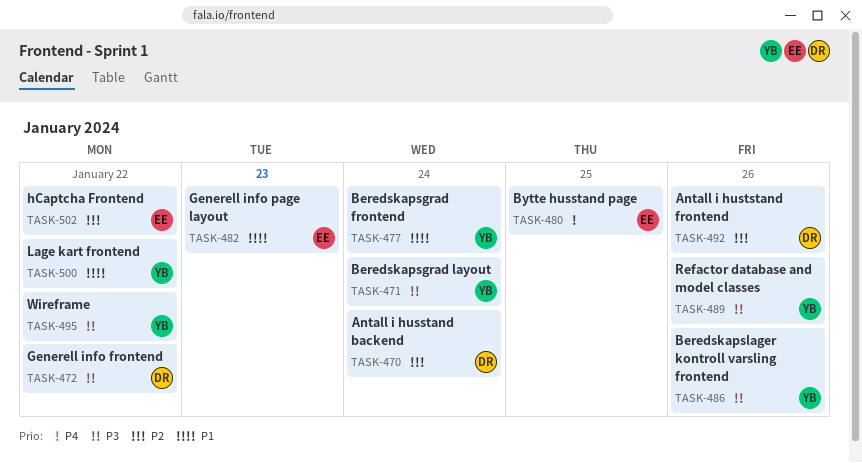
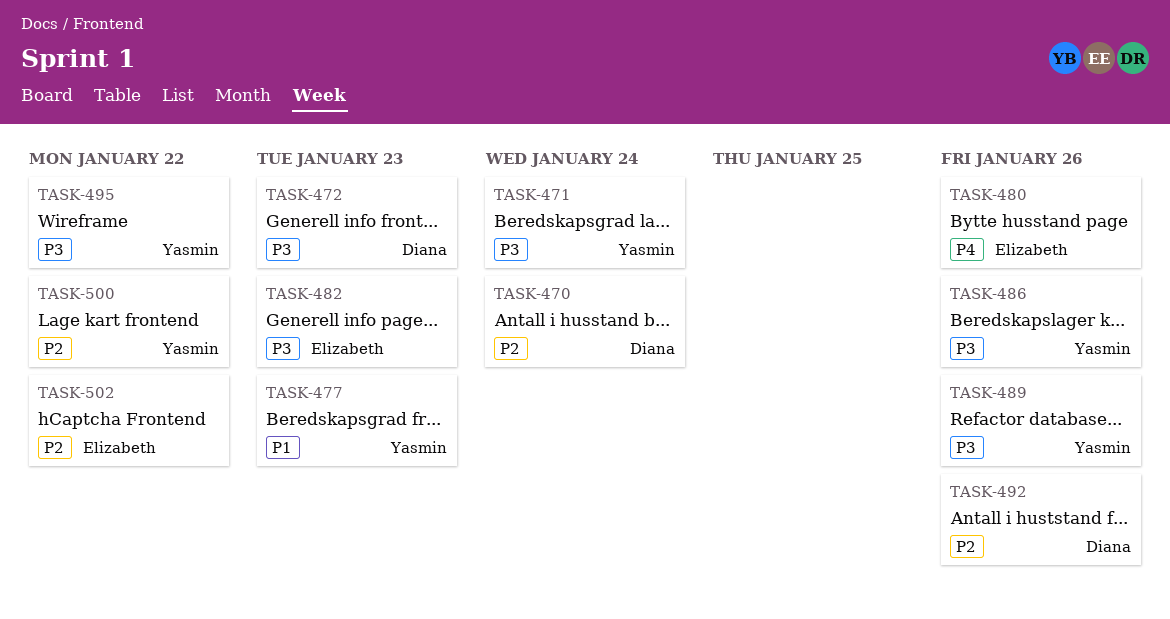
TASK-472, due: Jan 22 -> Jan 23
TASK-477, due: Jan 24 -> Jan 23
TASK-480, due: Jan 25 -> Jan 26
TASK-482, priority: P1 -> P3
TASK-500, priority: P1 -> P2

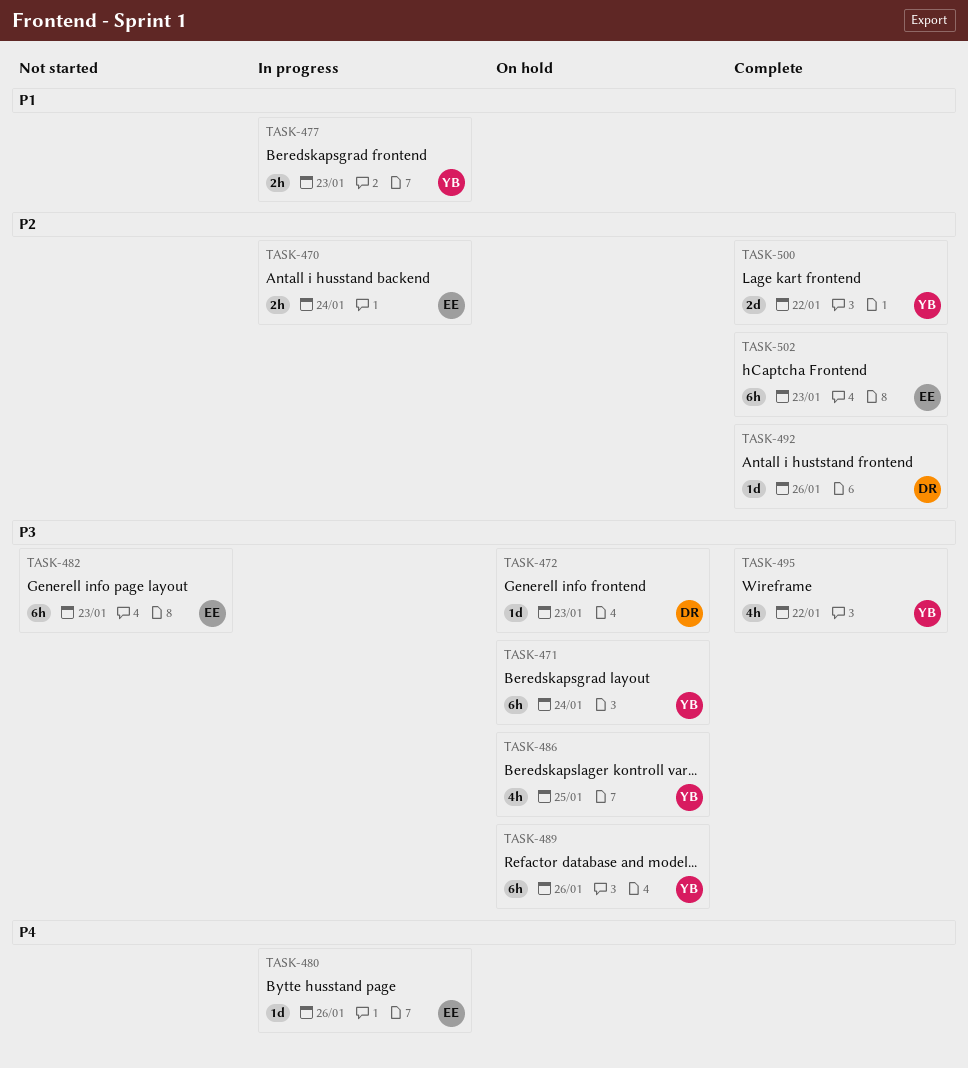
TASK-470, owner: Diana -> Elizabeth
TASK-486, due: Jan 26 -> Jan 25
TASK-502, due: Jan 22 -> Jan 23

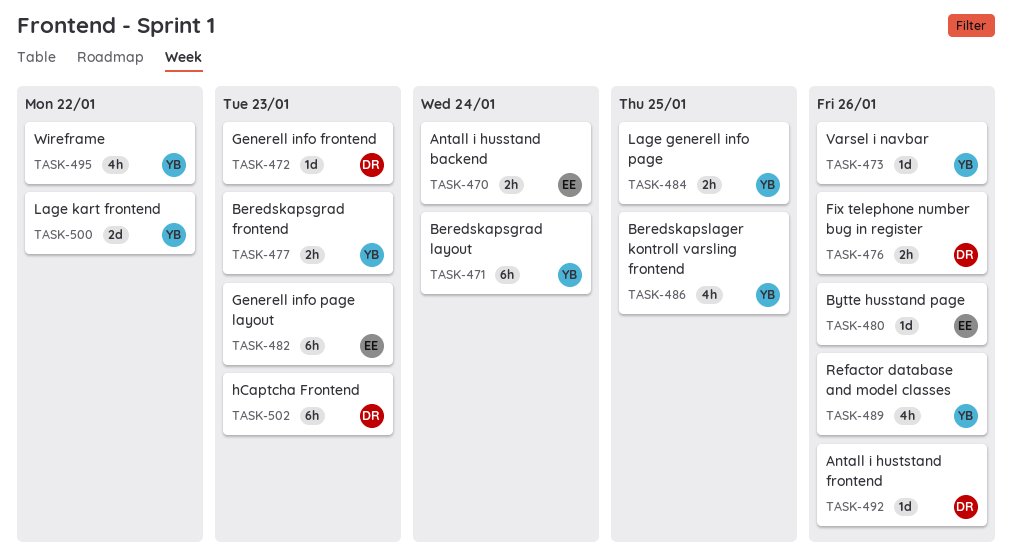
TASK-473: none -> present
TASK-476: none -> present
TASK-484: none -> present
TASK-489, estimate: 6h -> 4h
TASK-502, owner: EE -> DR

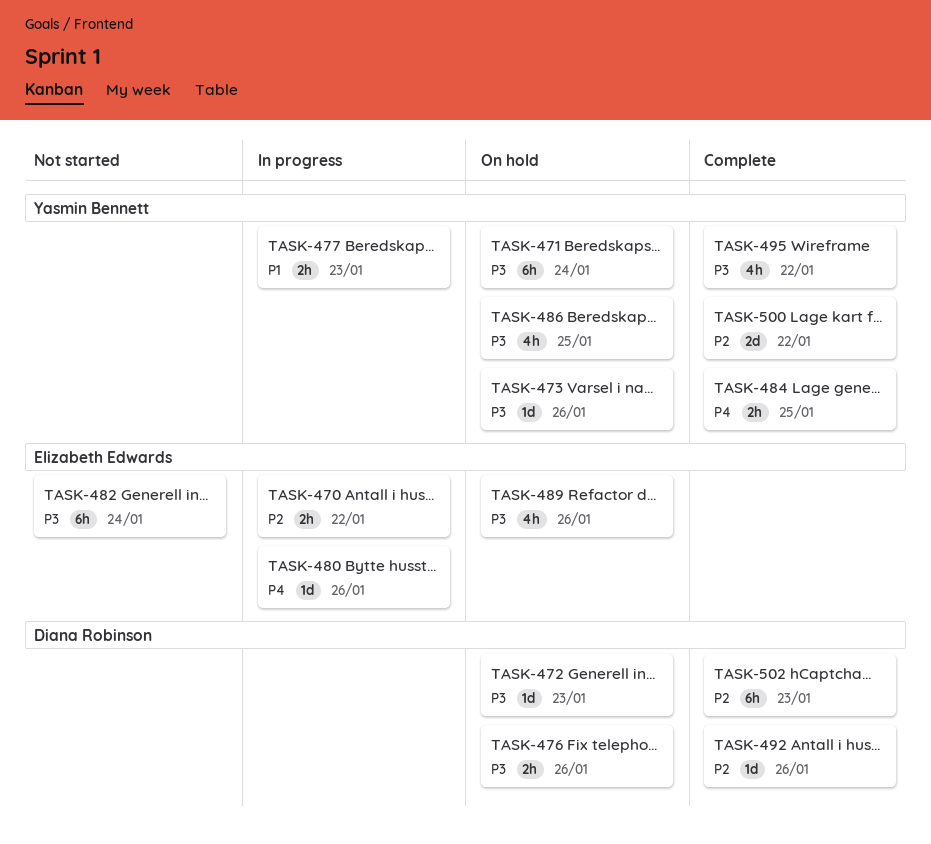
TASK-470, due: Jan 24 -> Jan 22
TASK-482, due: Jan 23 -> Jan 24
TASK-489, owner: Yasmin Bennett -> Elizabeth Edwards

